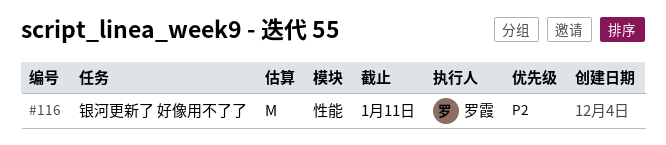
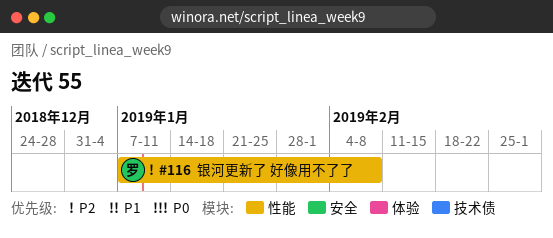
#116, due: Jan 11 -> Feb 8

